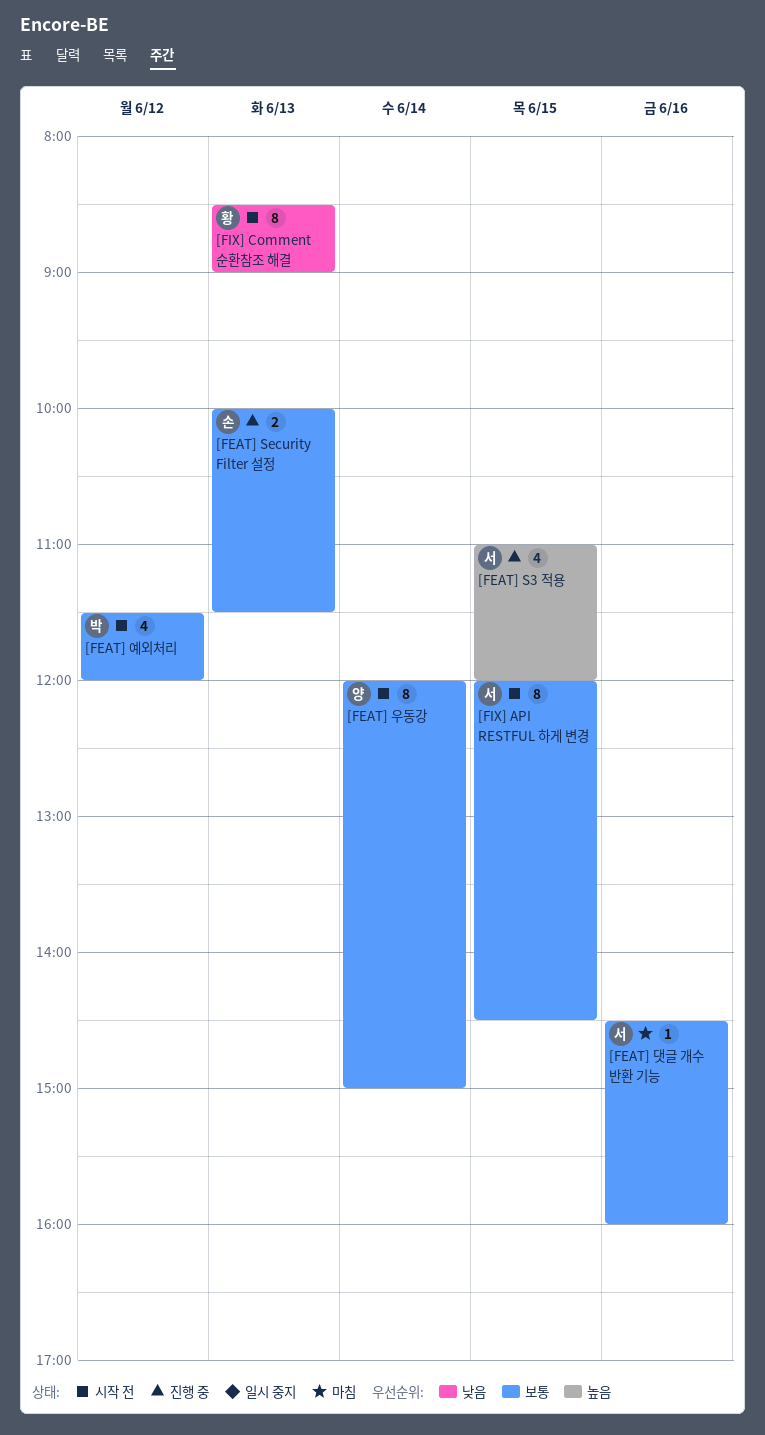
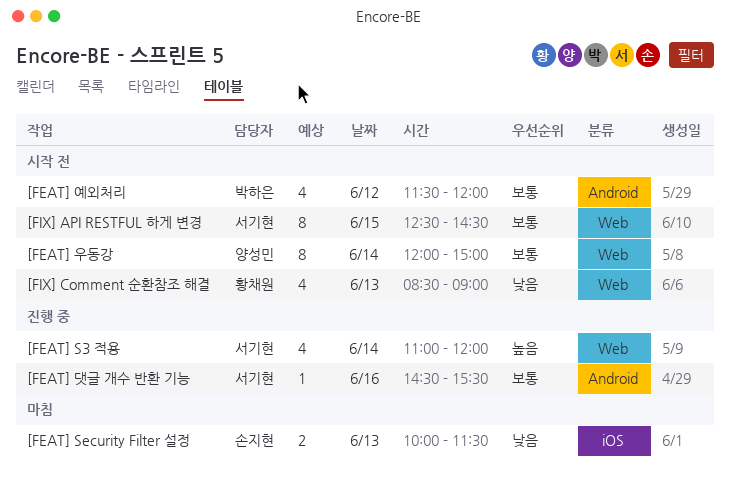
[FEAT] S3 적용, day: Jun 15 -> Jun 14
[FEAT] Security Filter 설정, status: 진행 중 -> 마침
[FEAT] Security Filter 설정, priority: 보통 -> 낮음
[FEAT] 댓글 개수 반환 기능, status: 마침 -> 진행 중
[FEAT] 댓글 개수 반환 기능, ends: 16:00 -> 15:30
[FIX] API RESTFUL 하게 변경, begins: 12:00 -> 12:30
[FIX] Comment 순환참조 해결, estimate: 8 -> 4

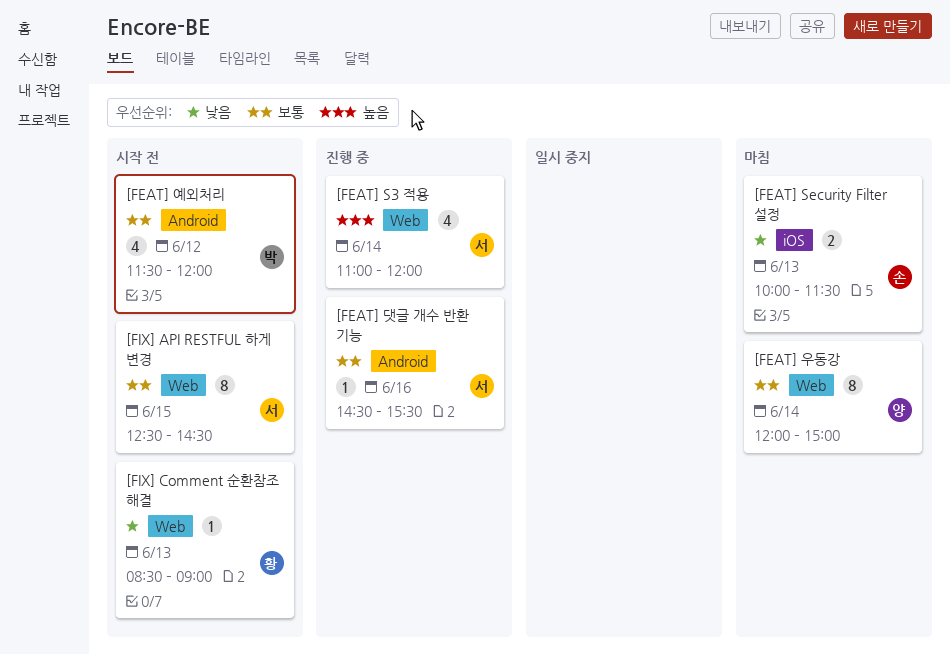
[FEAT] 우동강, status: 시작 전 -> 마침
[FIX] Comment 순환참조 해결, estimate: 4 -> 1

